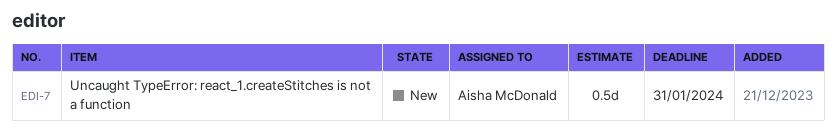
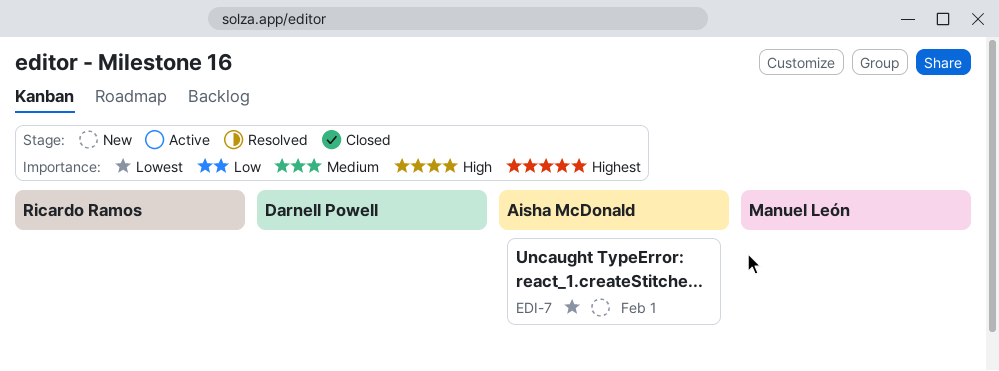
EDI-7, due: Jan 31 -> Feb 1

